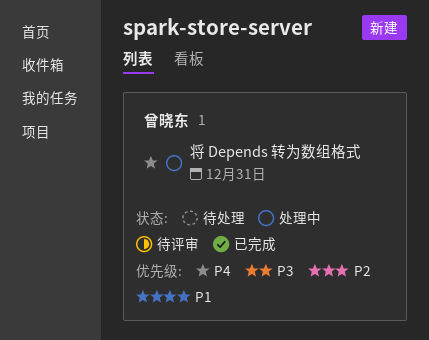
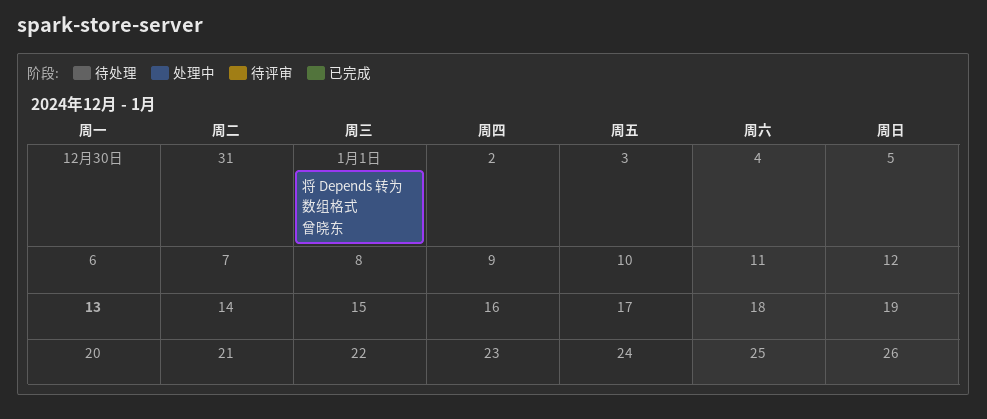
将 Depends 转为数组格式, due: Dec 31 -> Jan 1

